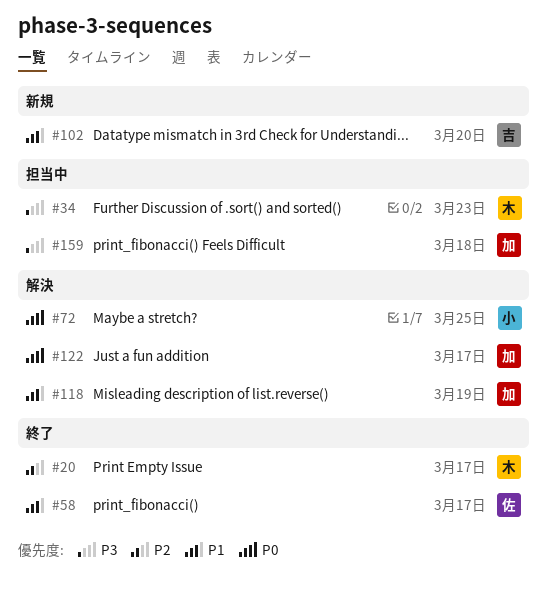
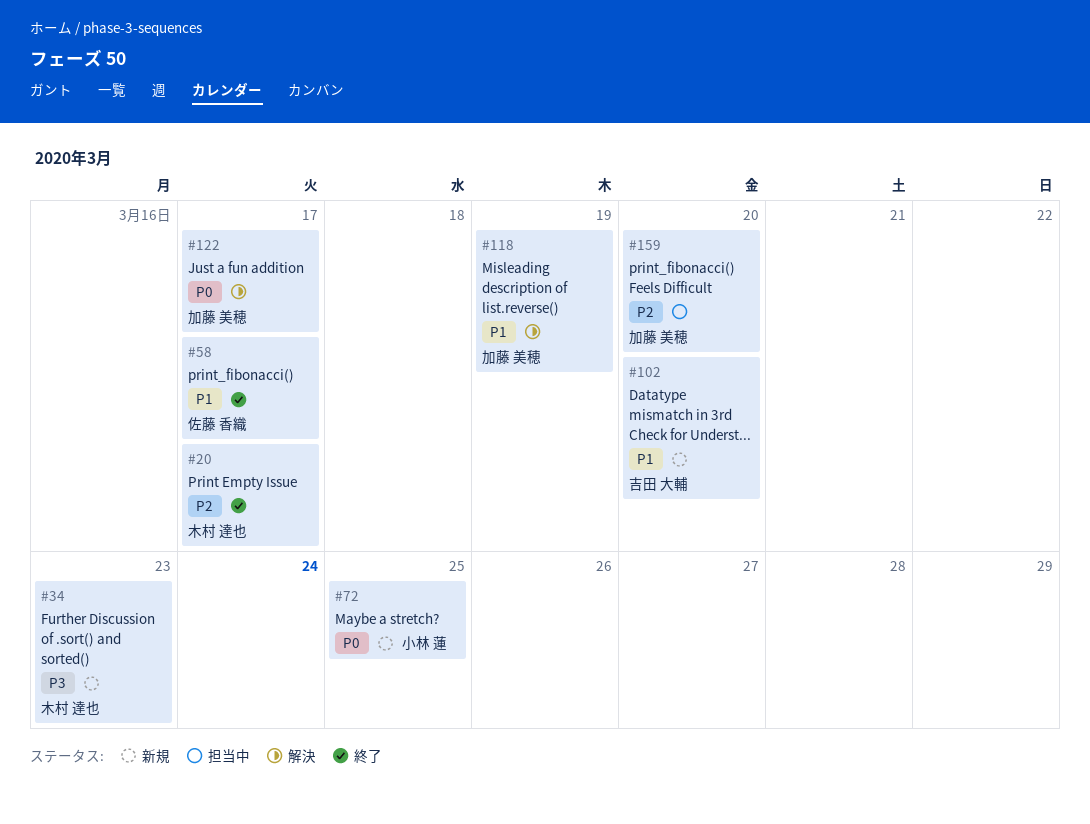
#34, status: 担当中 -> 新規
#72, status: 解決 -> 新規
#159, priority: P3 -> P2
#159, due: Mar 18 -> Mar 20

